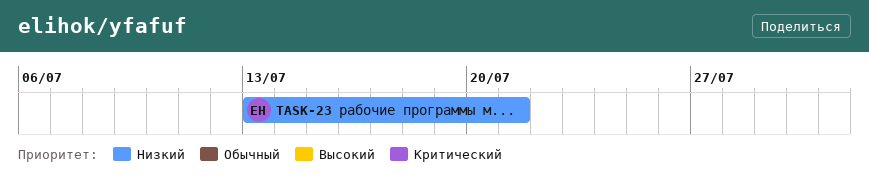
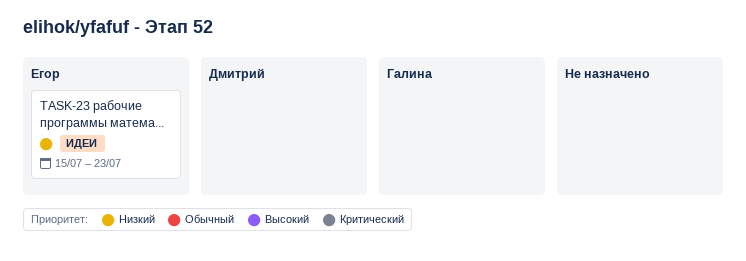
TASK-23, start: Jul 13 -> Jul 15
TASK-23, due: Jul 21 -> Jul 23

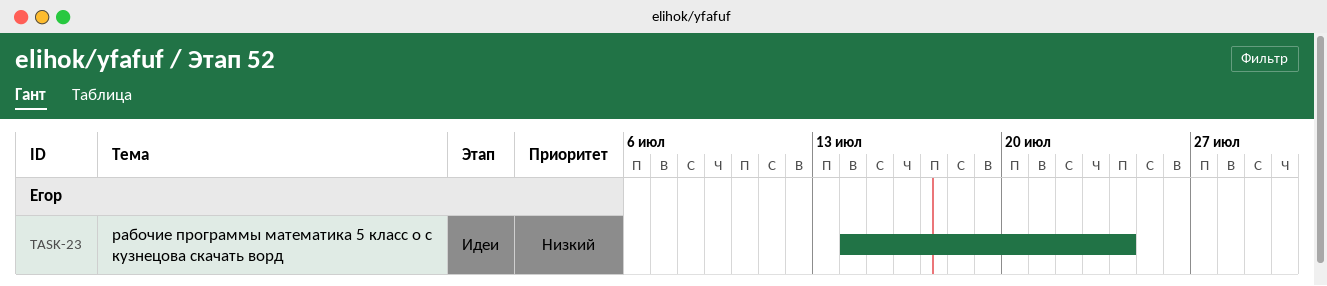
TASK-23, start: Jul 15 -> Jul 14
TASK-23, due: Jul 23 -> Jul 24

